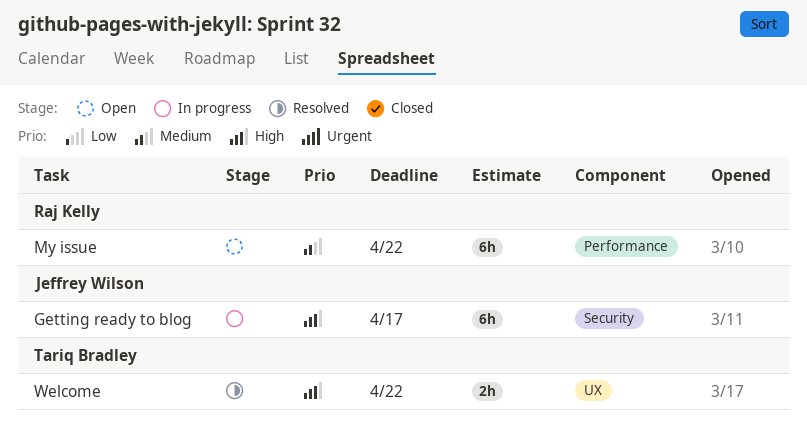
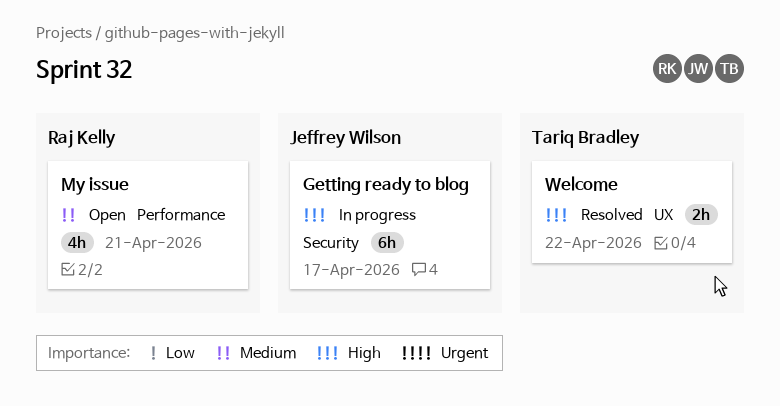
My issue, estimate: 6h -> 4h
My issue, due: Apr 22 -> Apr 21

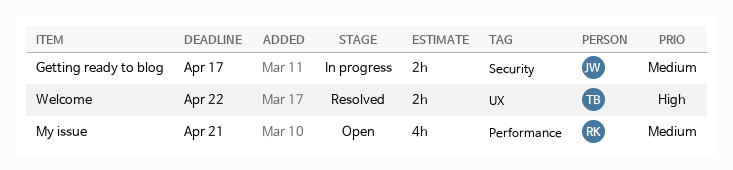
Getting ready to blog, priority: High -> Medium
Getting ready to blog, estimate: 6h -> 2h

